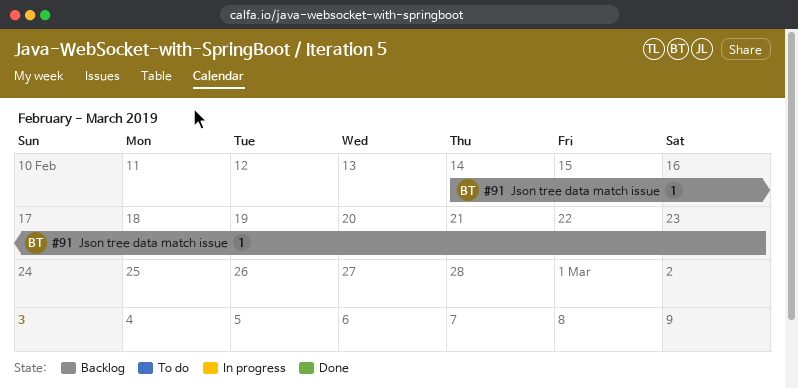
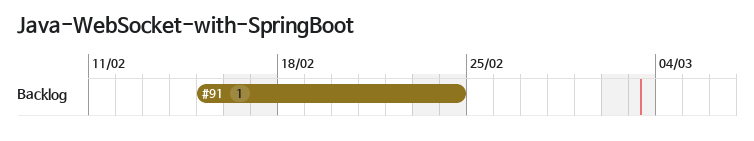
#91, start: Feb 14 -> Feb 15
#91, due: Feb 23 -> Feb 24

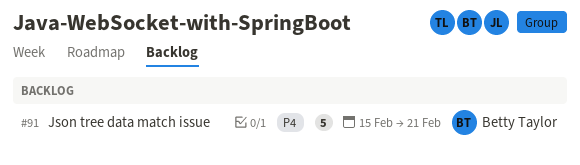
#91, estimate: 1 -> 5
#91, due: Feb 24 -> Feb 21

